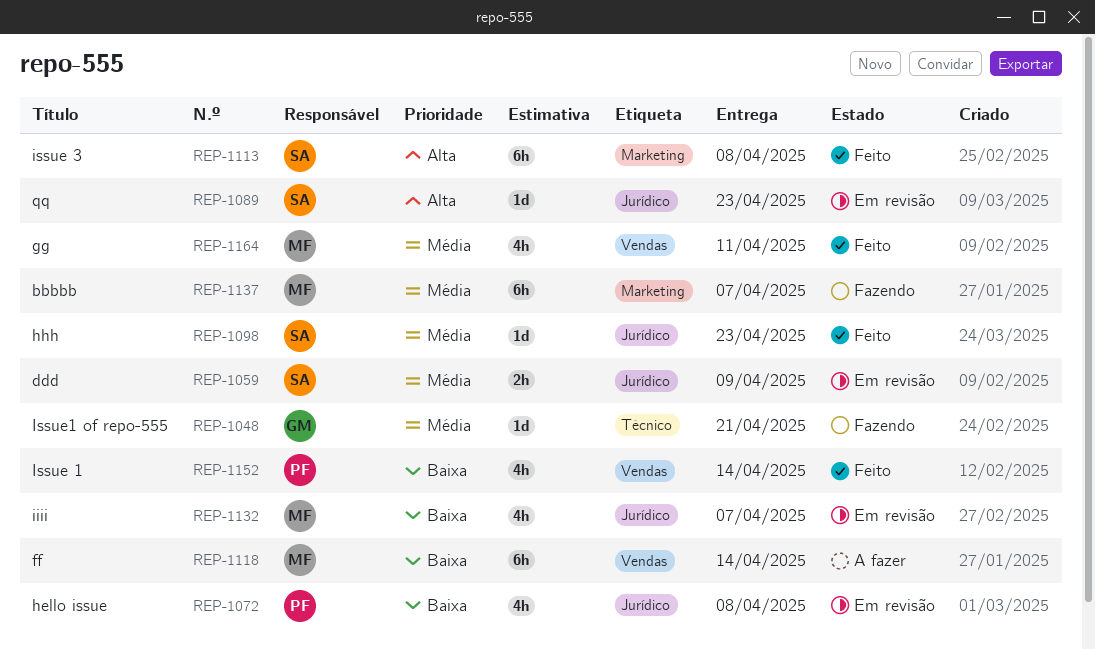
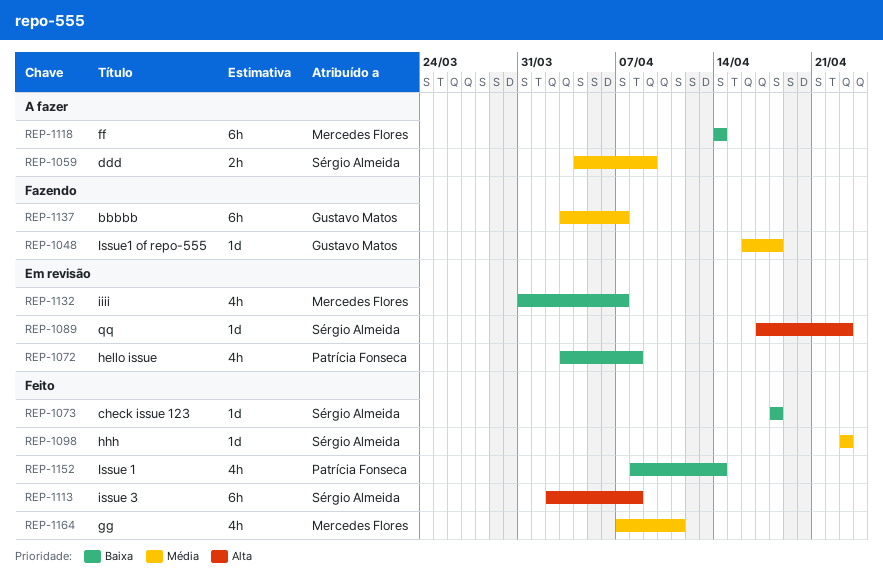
REP-1048, due: Apr 21 -> Apr 18
REP-1059, status: Em revisão -> A fazer
REP-1073: none -> present
REP-1137, owner: Mercedes Flores -> Gustavo Matos

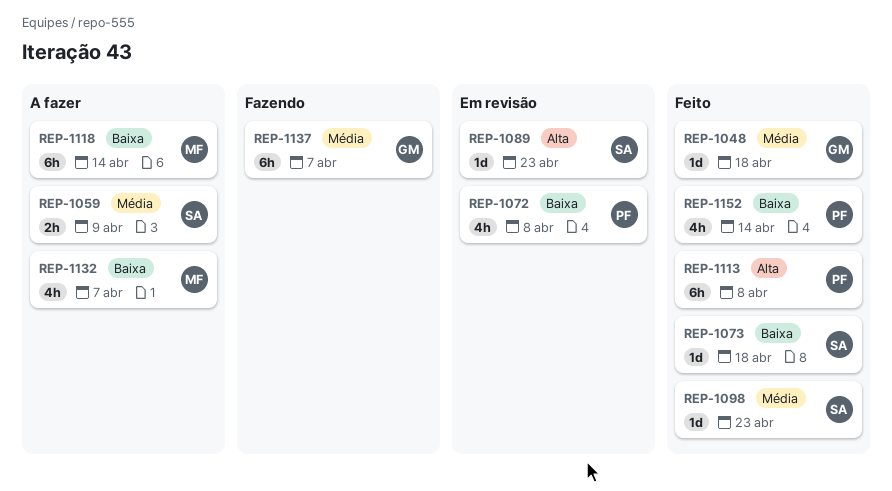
REP-1048, status: Fazendo -> Feito
REP-1113, owner: Sérgio Almeida -> Patrícia Fonseca
REP-1132, status: Em revisão -> A fazer
REP-1164: present -> none

